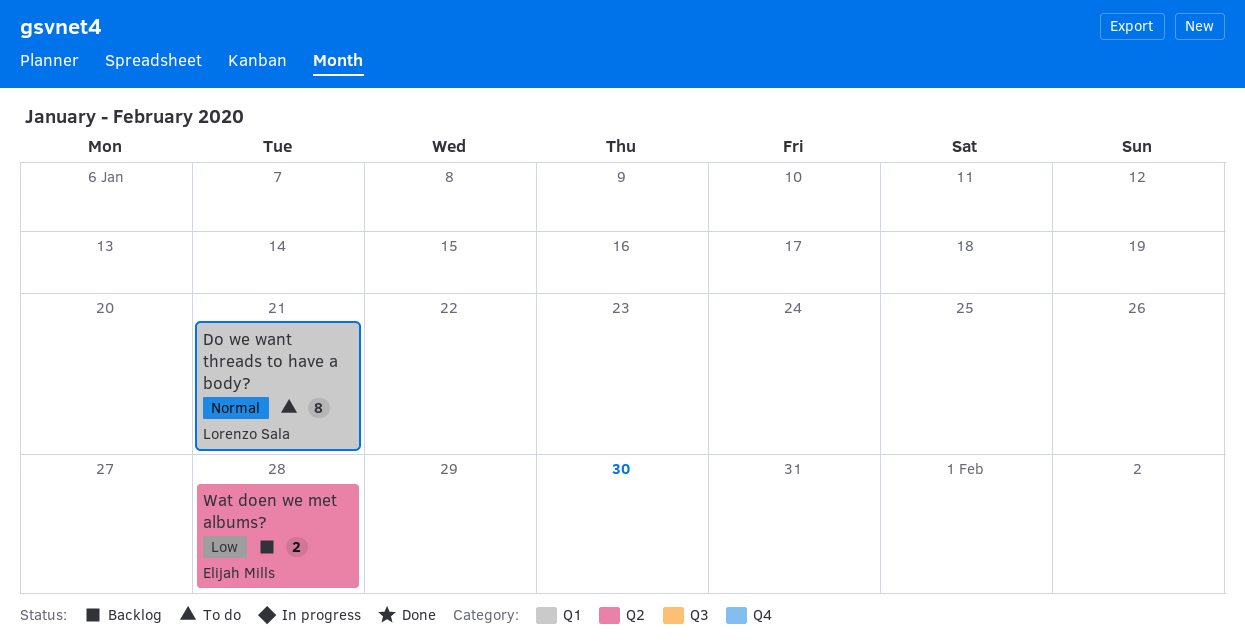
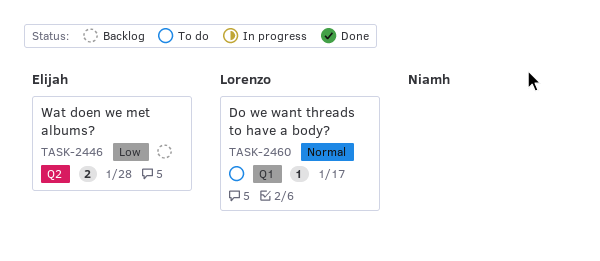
Do we want threads to have a body?, estimate: 8 -> 1
Do we want threads to have a body?, due: Jan 21 -> Jan 17

